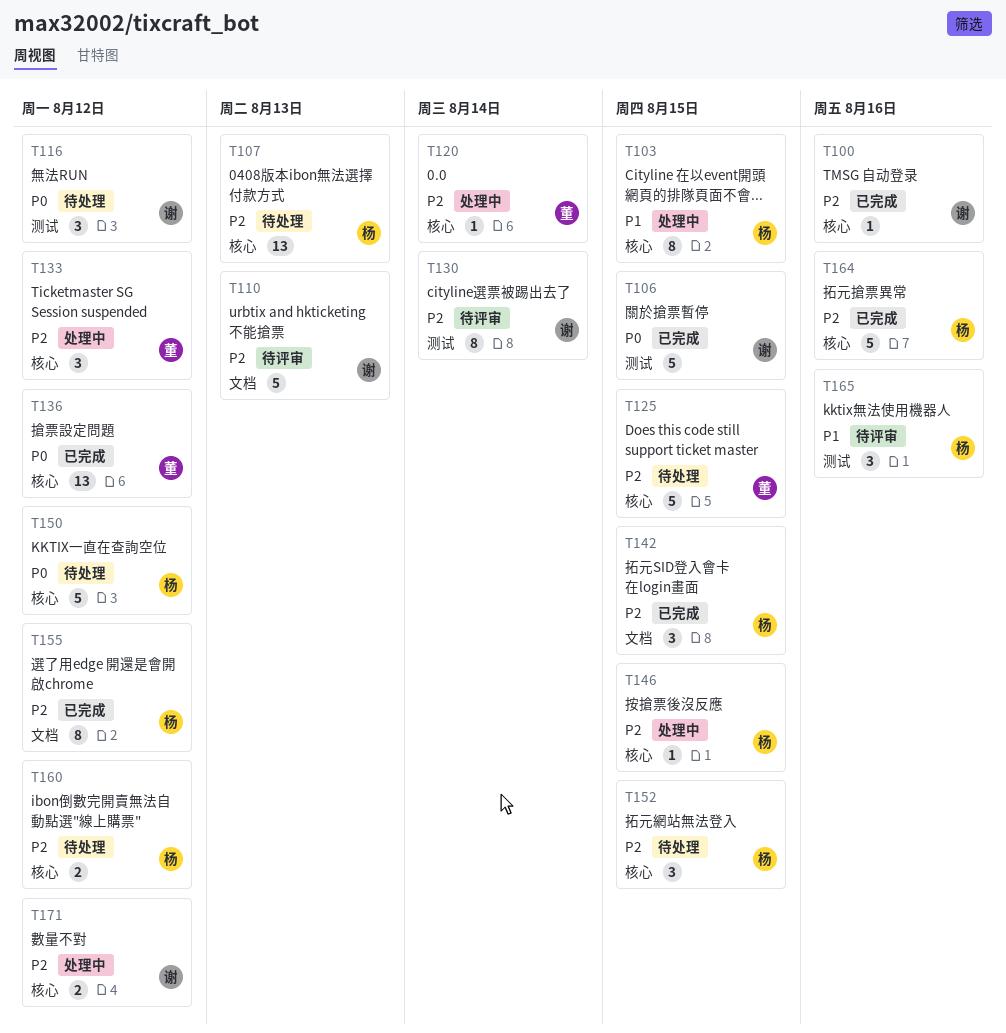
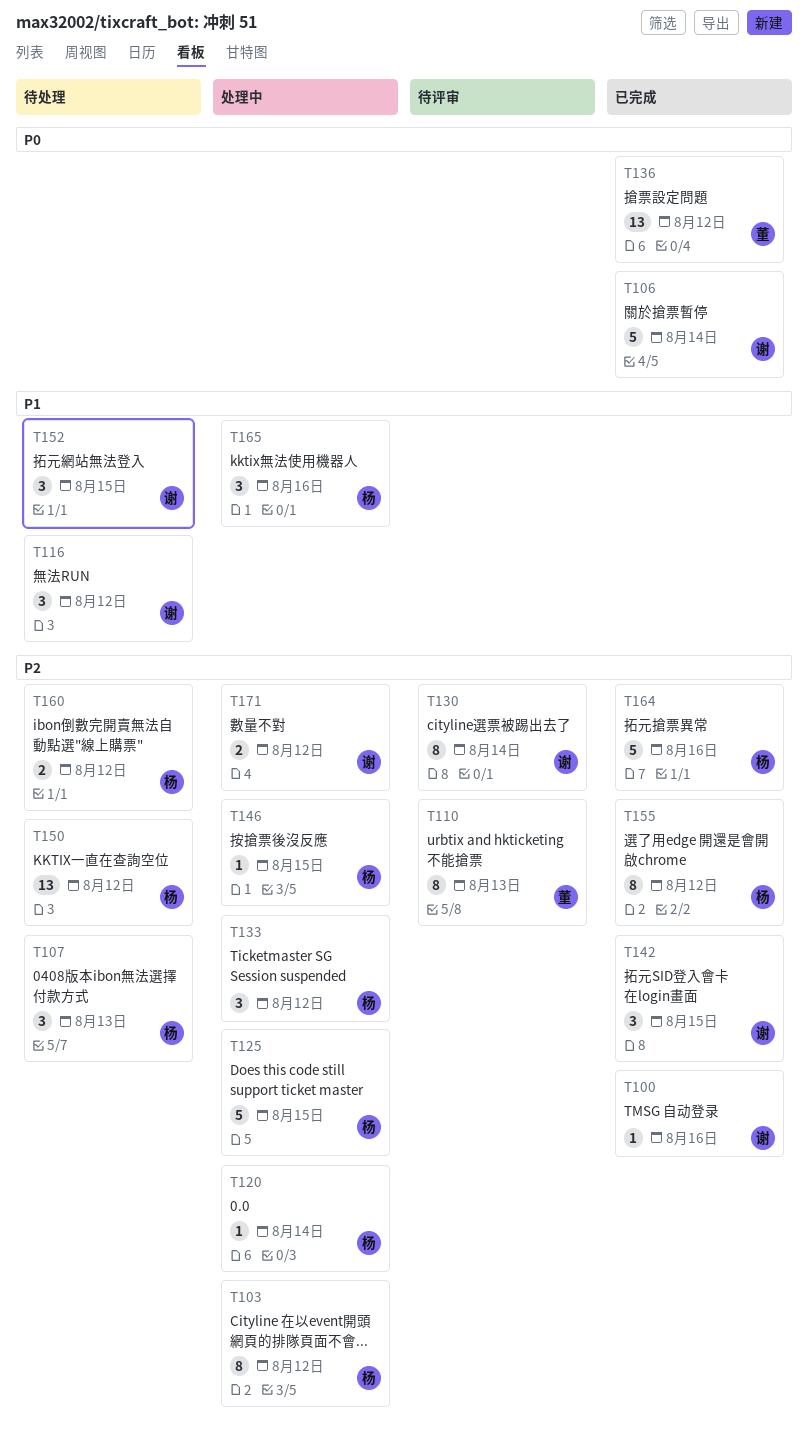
T103, priority: P1 -> P2
T103, due: Aug 15 -> Aug 12
T106, due: Aug 15 -> Aug 14
T107, estimate: 13 -> 3
T110, owner: 谢 -> 董
T110, estimate: 5 -> 8
T116, priority: P0 -> P1
T120, owner: 董 -> 杨
T125, status: 待处理 -> 处理中
T125, owner: 董 -> 杨
T133, owner: 董 -> 杨
T142, owner: 杨 -> 谢
T150, priority: P0 -> P2
T150, estimate: 5 -> 13
T152, owner: 杨 -> 谢
T152, priority: P2 -> P1
T165, status: 待评审 -> 处理中

